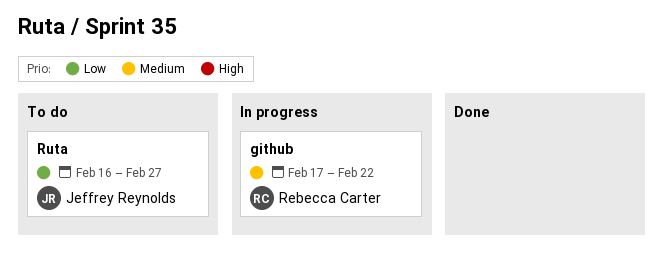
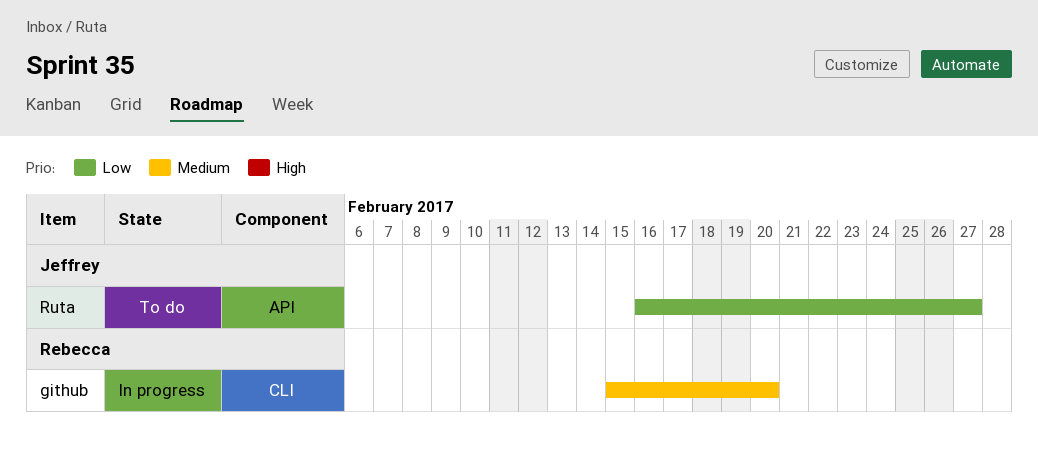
github, start: Feb 17 -> Feb 15
github, due: Feb 22 -> Feb 20

